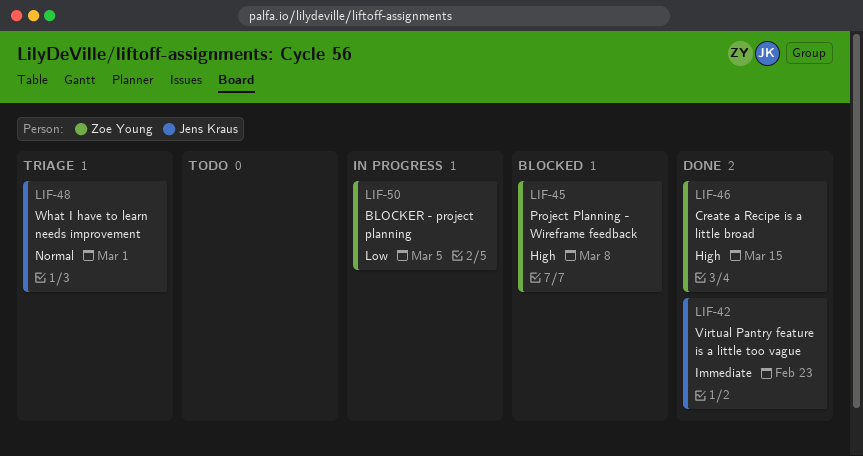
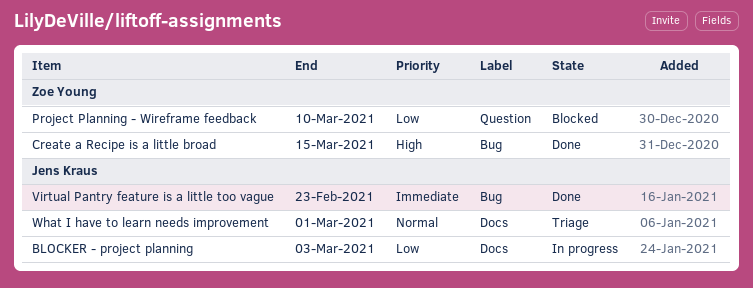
BLOCKER - project planning, owner: Zoe Young -> Jens Kraus
BLOCKER - project planning, due: Mar 5 -> Mar 3
Project Planning - Wireframe feedback, priority: High -> Low
Project Planning - Wireframe feedback, due: Mar 8 -> Mar 10

